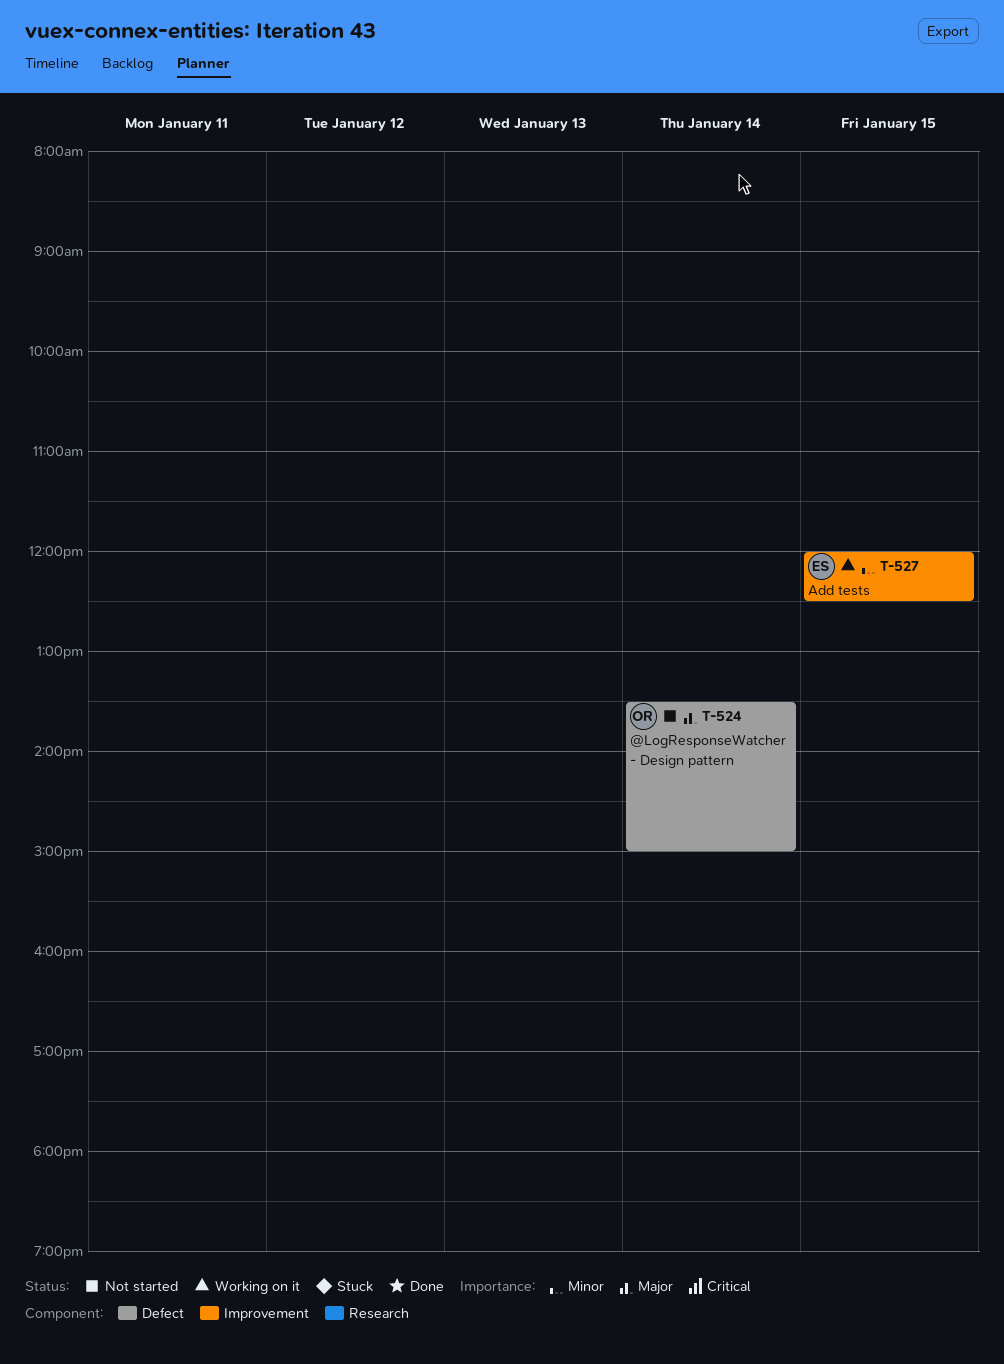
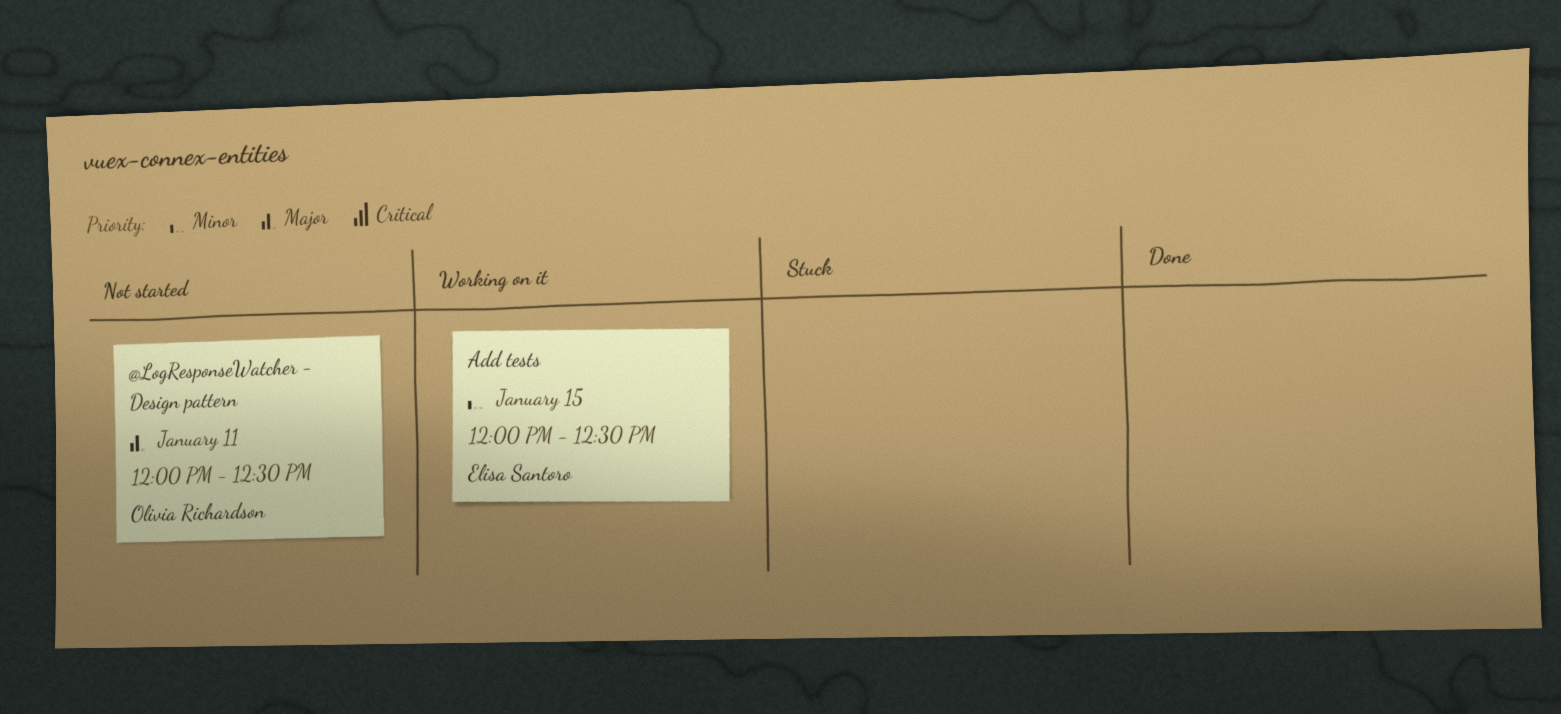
@LogResponseWatcher - Design pattern, day: Jan 14 -> Jan 11
@LogResponseWatcher - Design pattern, begins: 13:30 -> 12:00
@LogResponseWatcher - Design pattern, ends: 15:00 -> 12:30

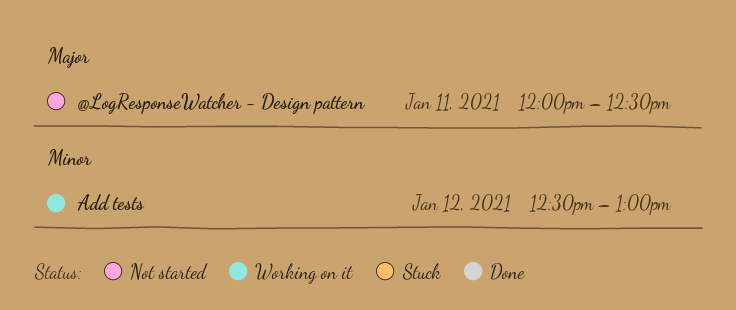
Add tests, day: Jan 15 -> Jan 12
Add tests, begins: 12:00 -> 12:30
Add tests, ends: 12:30 -> 13:00

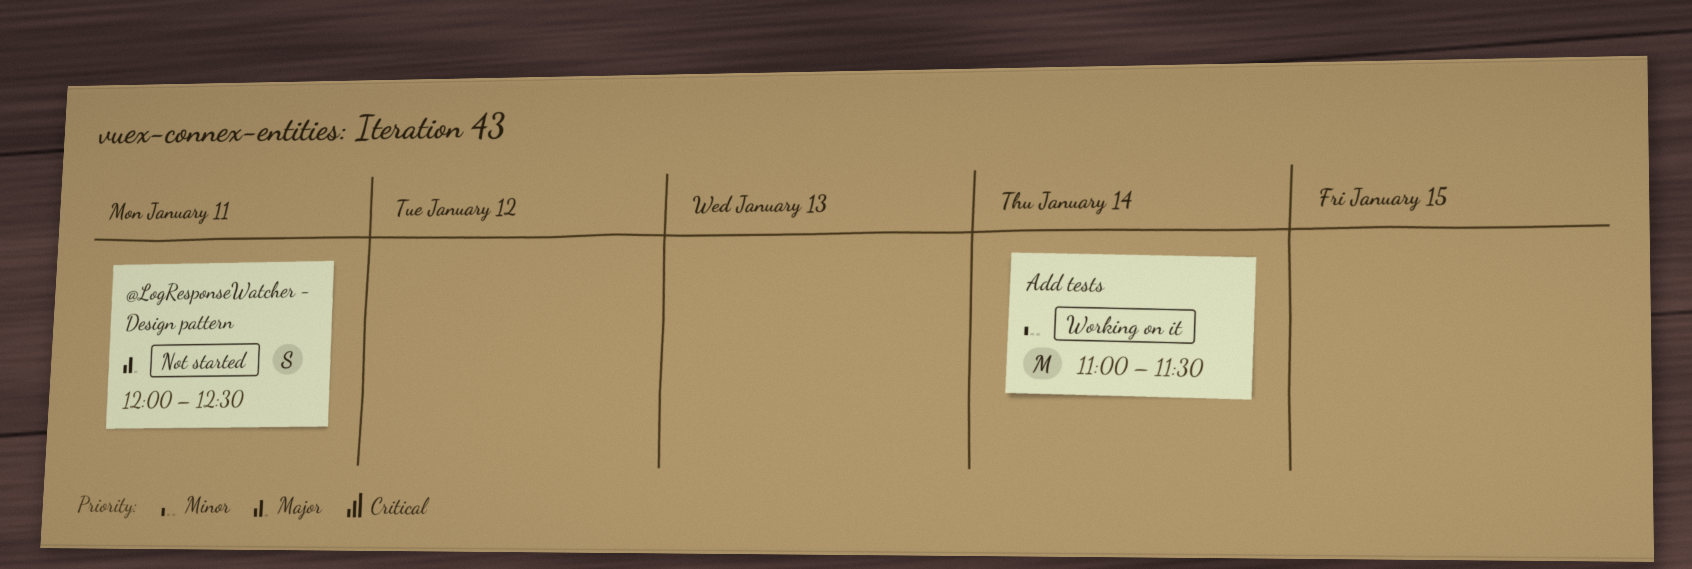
Add tests, day: Jan 12 -> Jan 14
Add tests, begins: 12:30 -> 11:00
Add tests, ends: 13:00 -> 11:30

